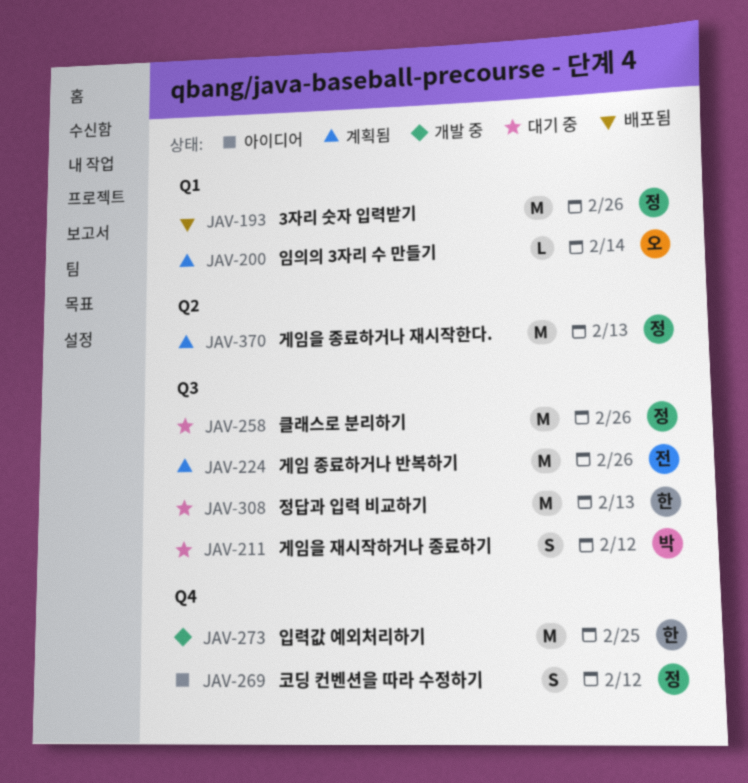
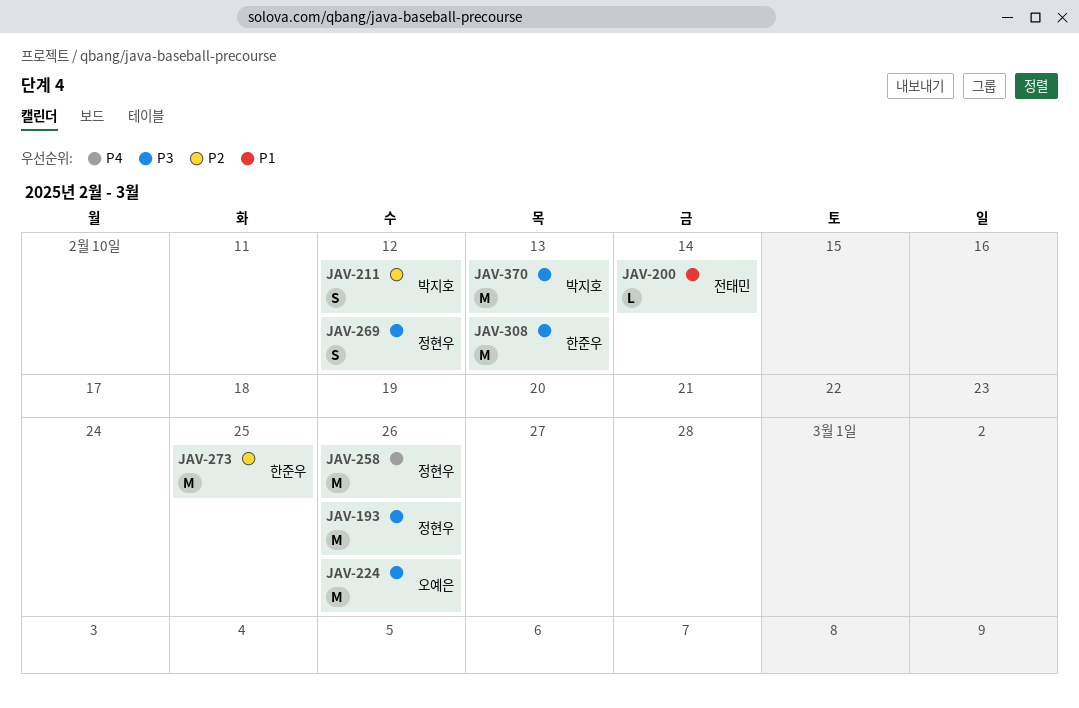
JAV-200, owner: 오예은 -> 전태민
JAV-224, owner: 전태민 -> 오예은
JAV-370, owner: 정현우 -> 박지호

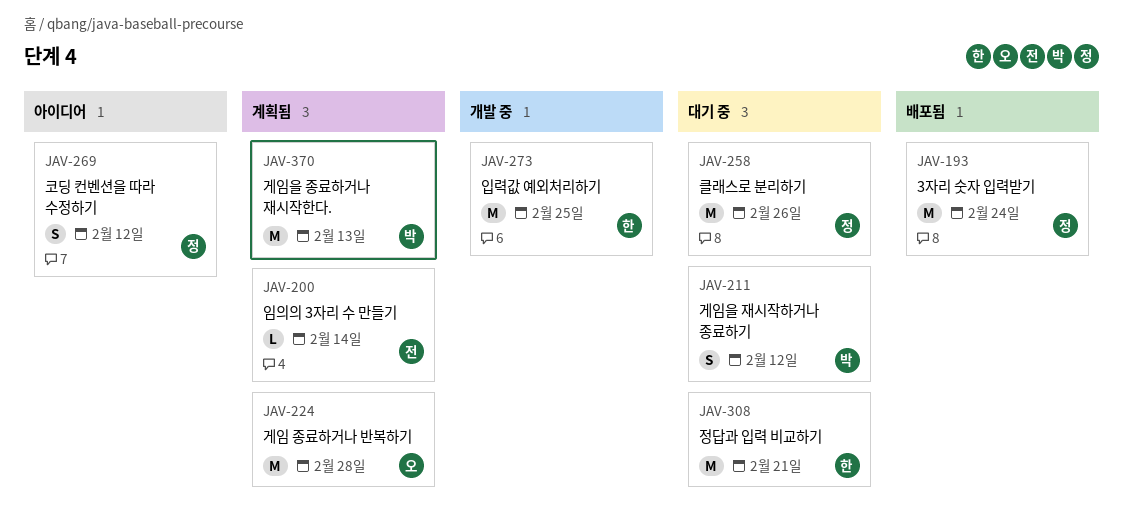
JAV-193, due: Feb 26 -> Feb 24
JAV-224, due: Feb 26 -> Feb 28
JAV-308, due: Feb 13 -> Feb 21

